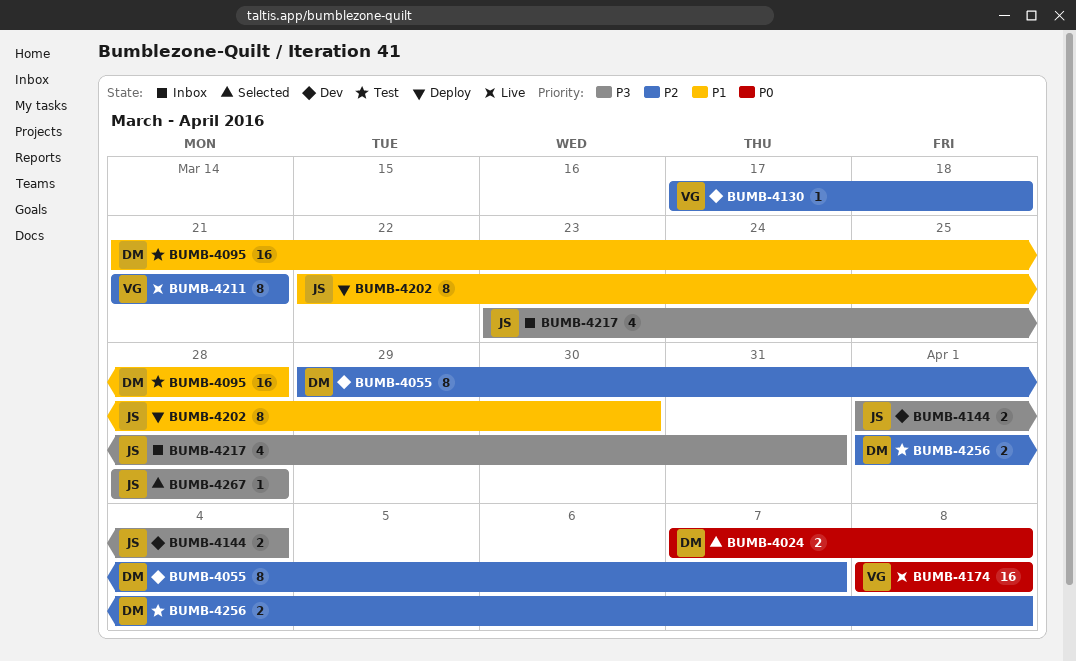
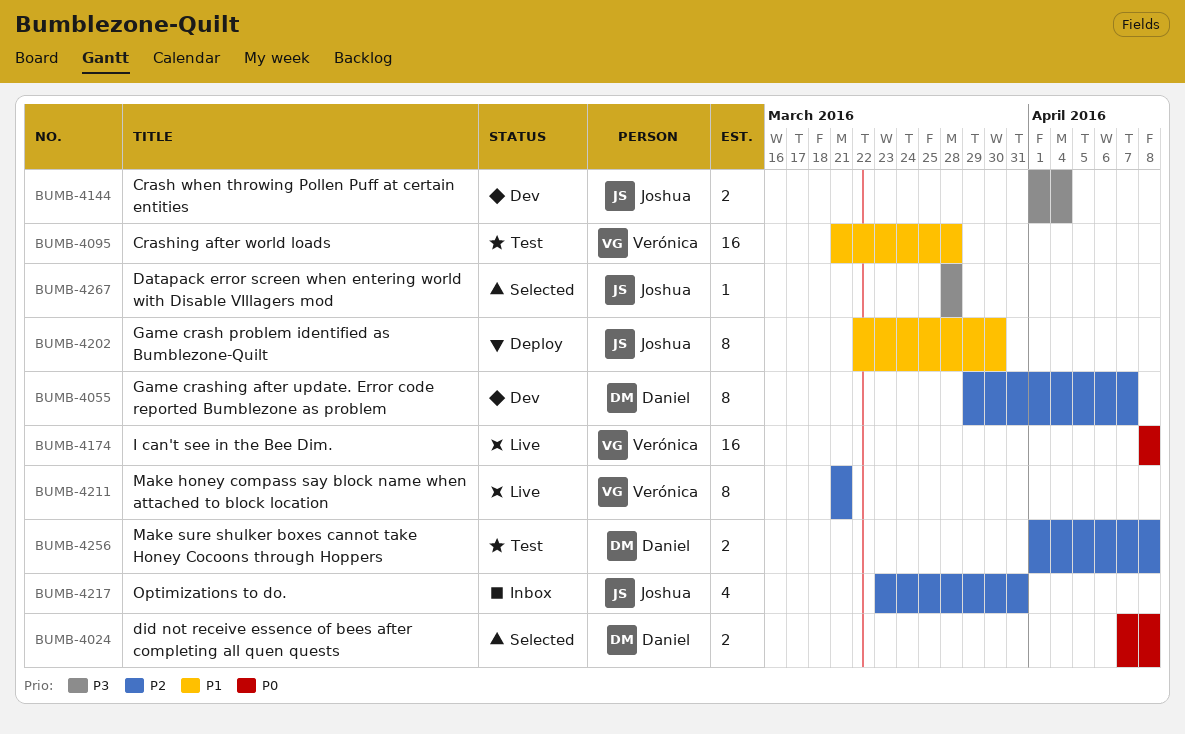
BUMB-4095, owner: Daniel -> Verónica
BUMB-4130: present -> none
BUMB-4217, priority: P3 -> P2

